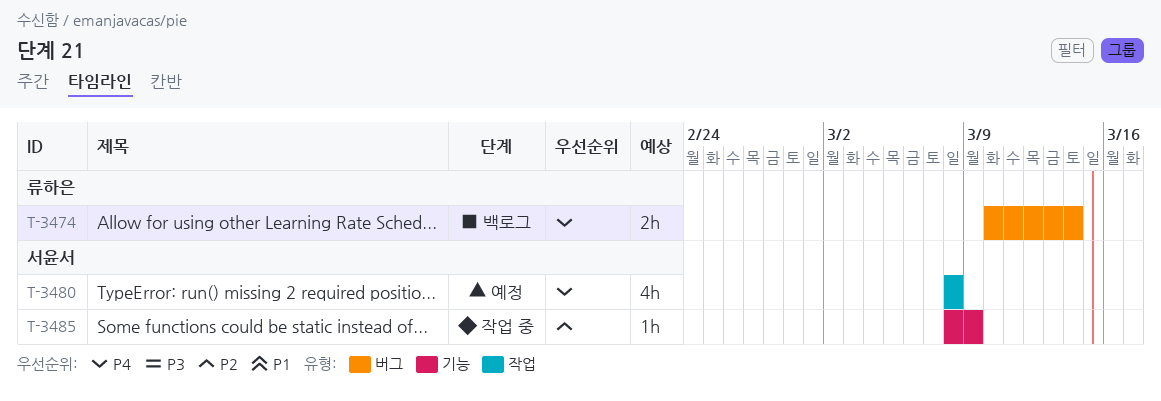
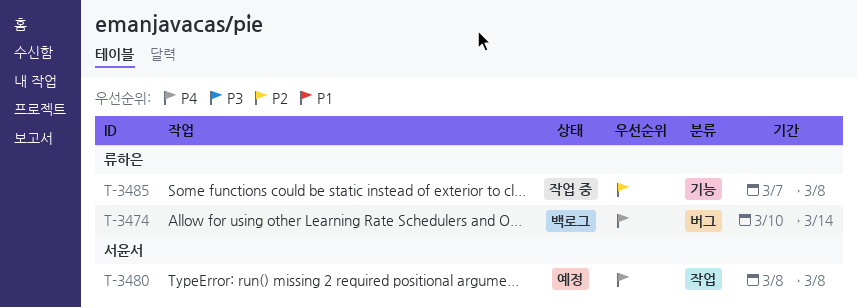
T-3485, owner: 서윤서 -> 류하은
T-3485, start: Mar 8 -> Mar 7
T-3485, due: Mar 9 -> Mar 8

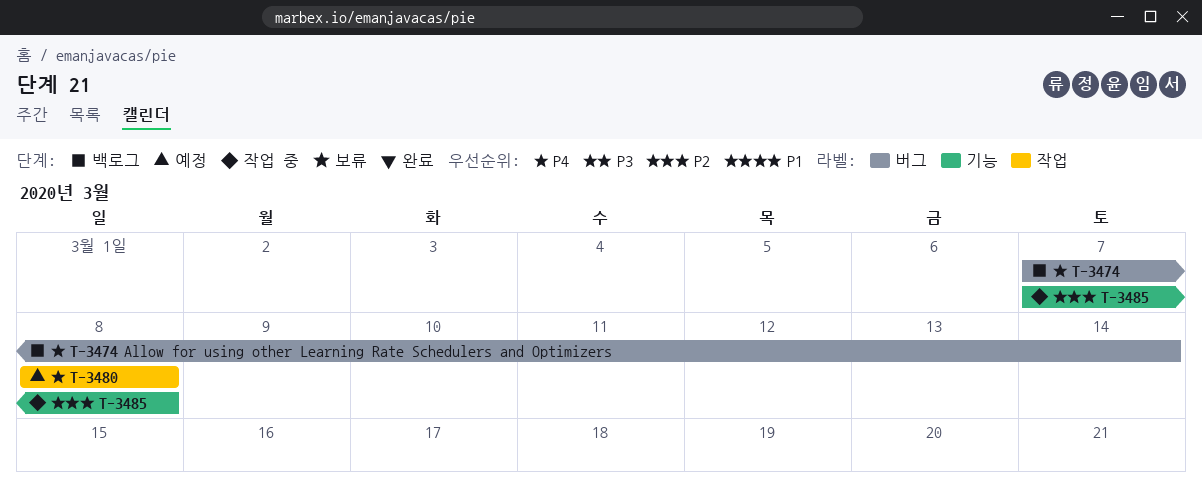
T-3474, start: Mar 10 -> Mar 7

